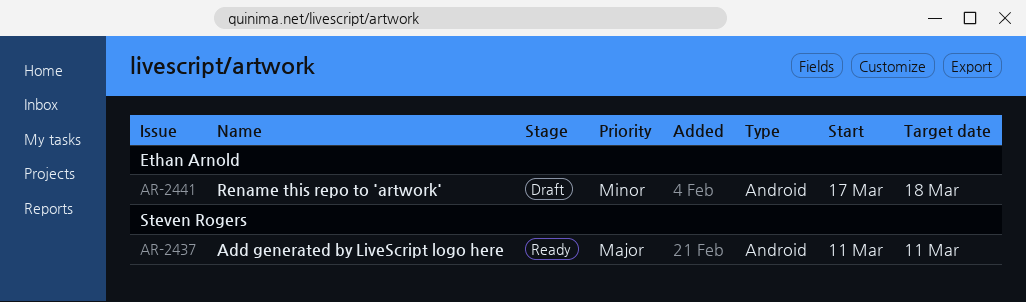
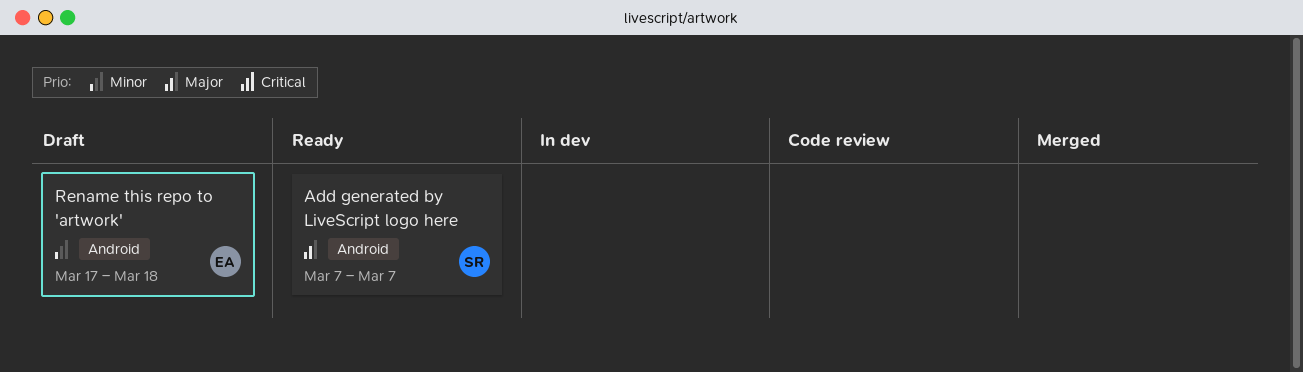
Add generated by LiveScript logo here, start: Mar 11 -> Mar 7
Add generated by LiveScript logo here, due: Mar 11 -> Mar 7

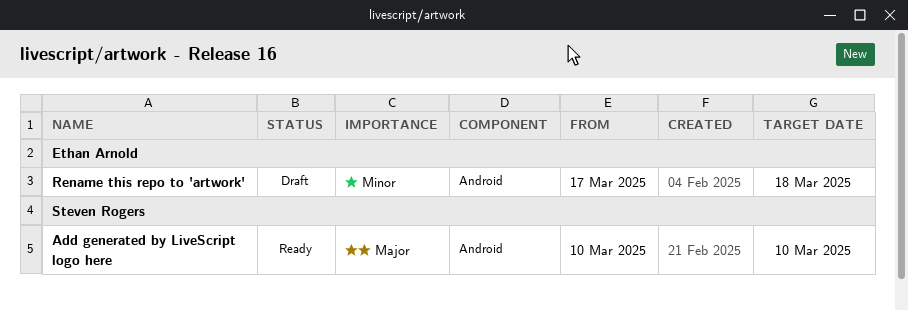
Add generated by LiveScript logo here, start: Mar 7 -> Mar 10
Add generated by LiveScript logo here, due: Mar 7 -> Mar 10

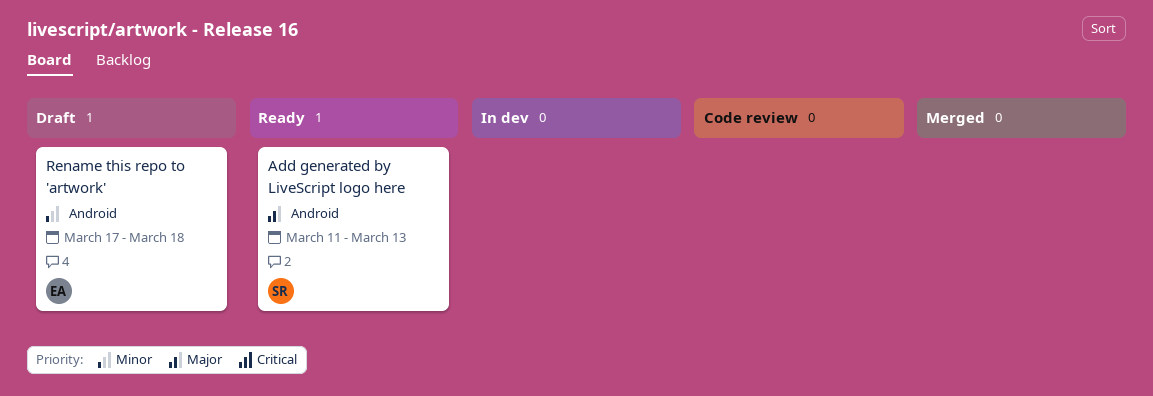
Add generated by LiveScript logo here, start: Mar 10 -> Mar 11
Add generated by LiveScript logo here, due: Mar 10 -> Mar 13

